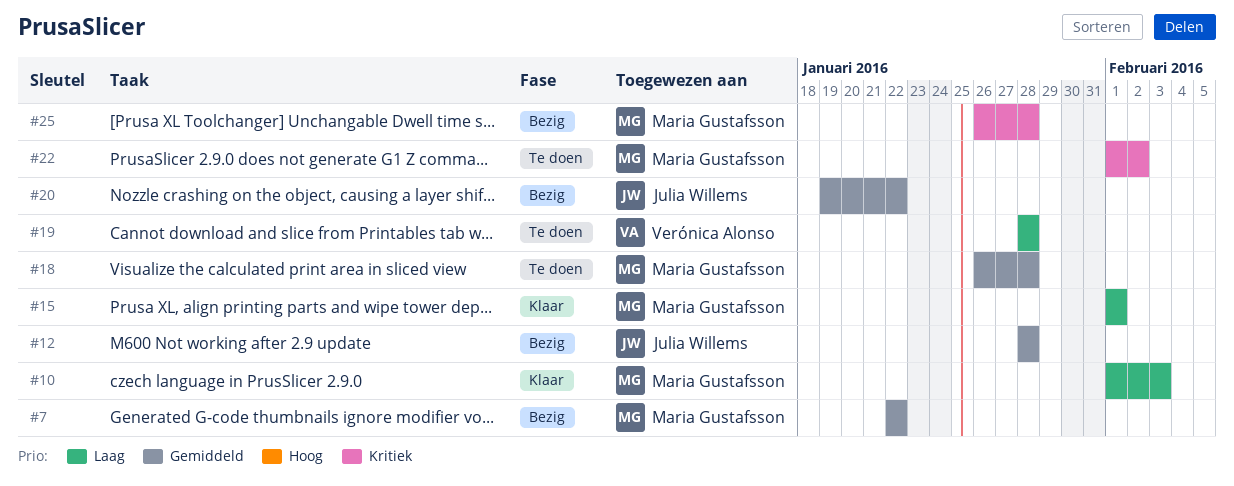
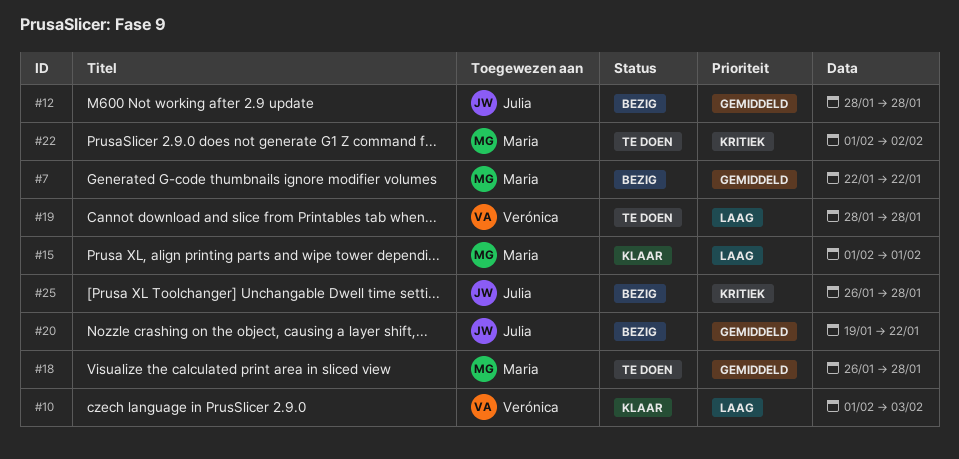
#10, owner: Maria Gustafsson -> Verónica Alonso
#25, owner: Maria Gustafsson -> Julia Willems

